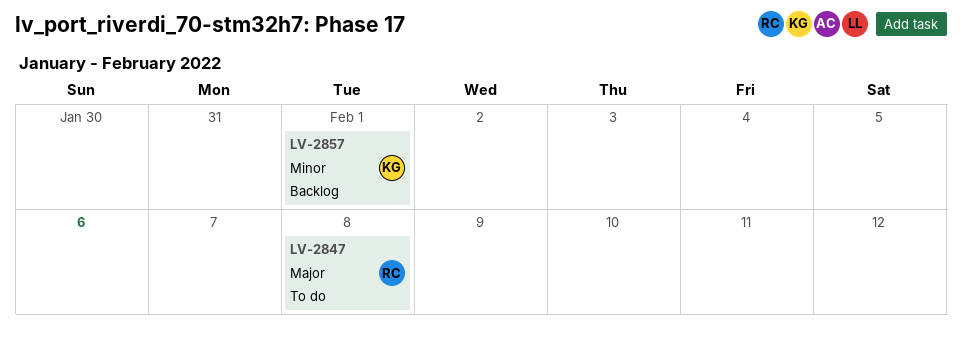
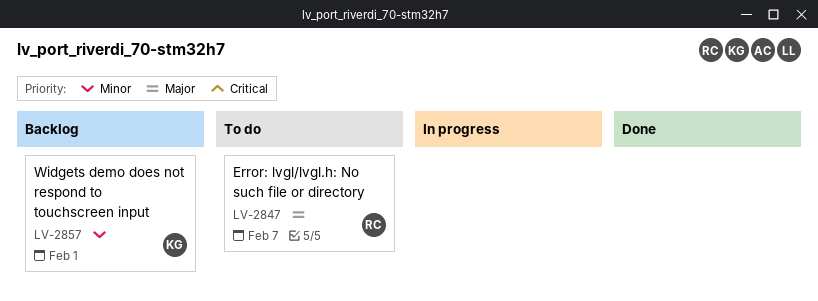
LV-2847, due: Feb 8 -> Feb 7

